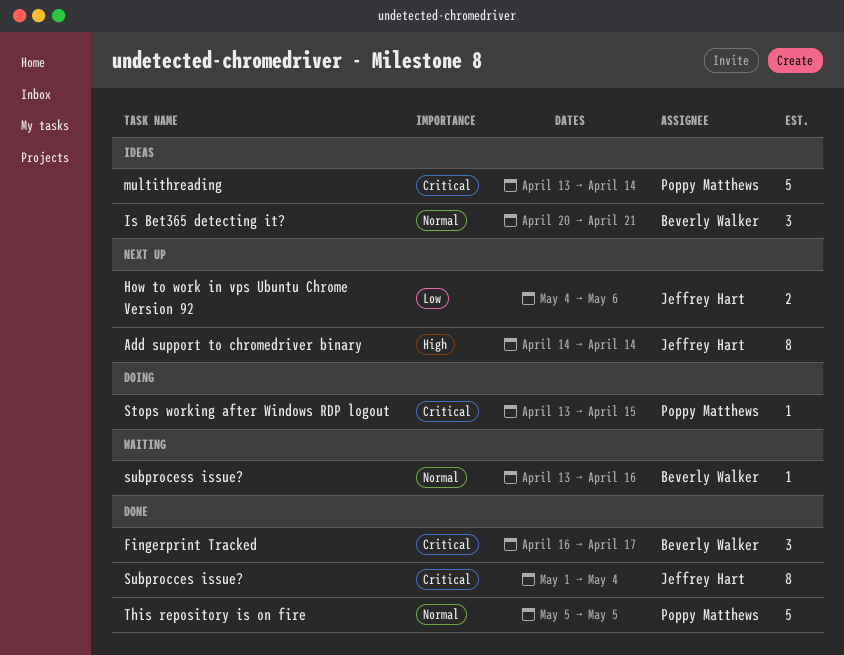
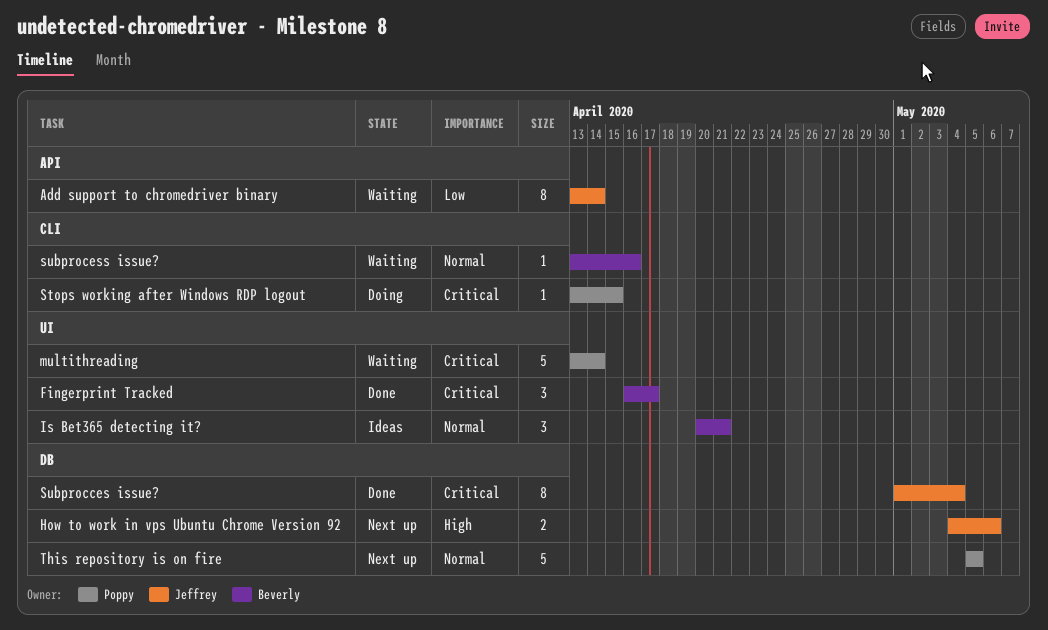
Add support to chromedriver binary, status: Next up -> Waiting
Add support to chromedriver binary, priority: High -> Low
Add support to chromedriver binary, start: Apr 14 -> Apr 13
How to work in vps Ubuntu Chrome Version 92, priority: Low -> High
multithreading, status: Ideas -> Waiting
This repository is on fire, status: Done -> Next up

